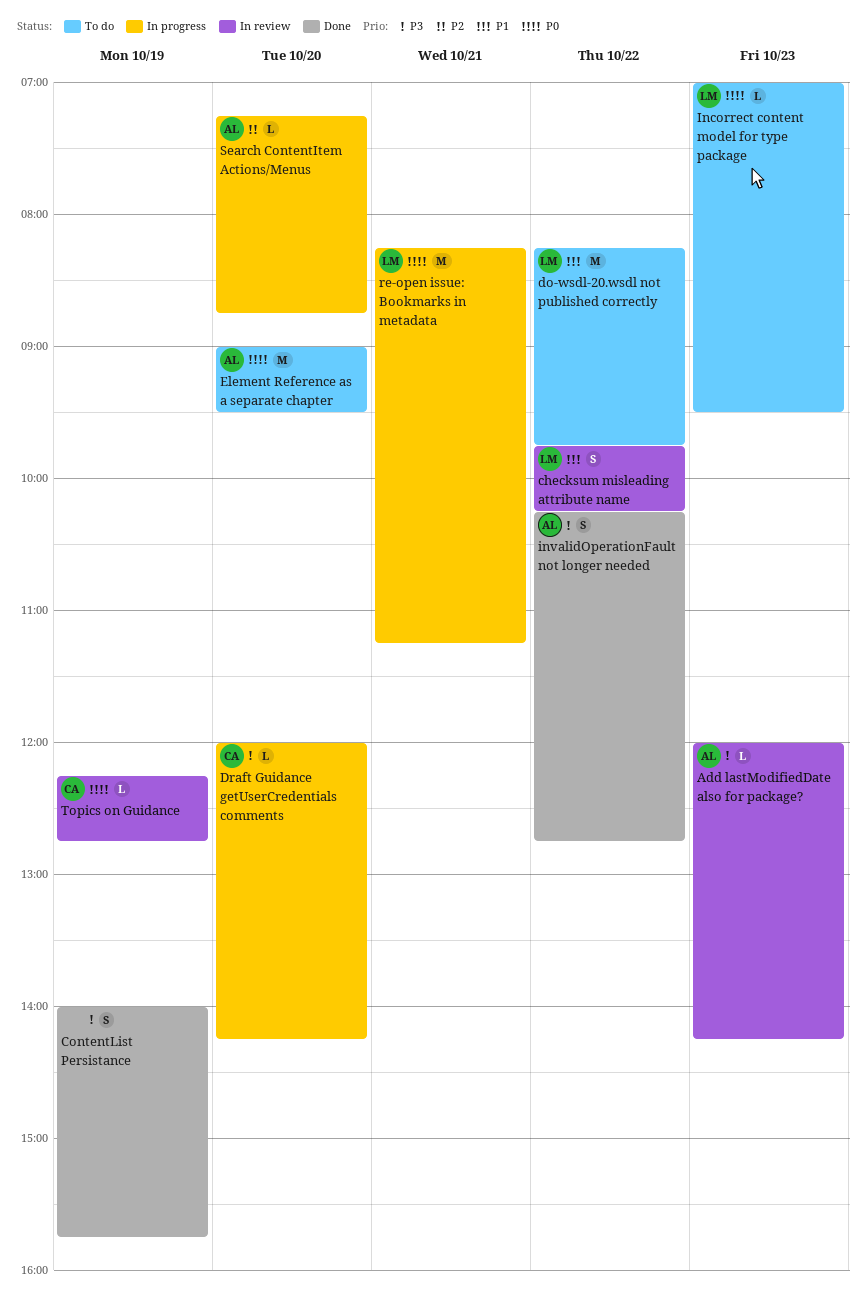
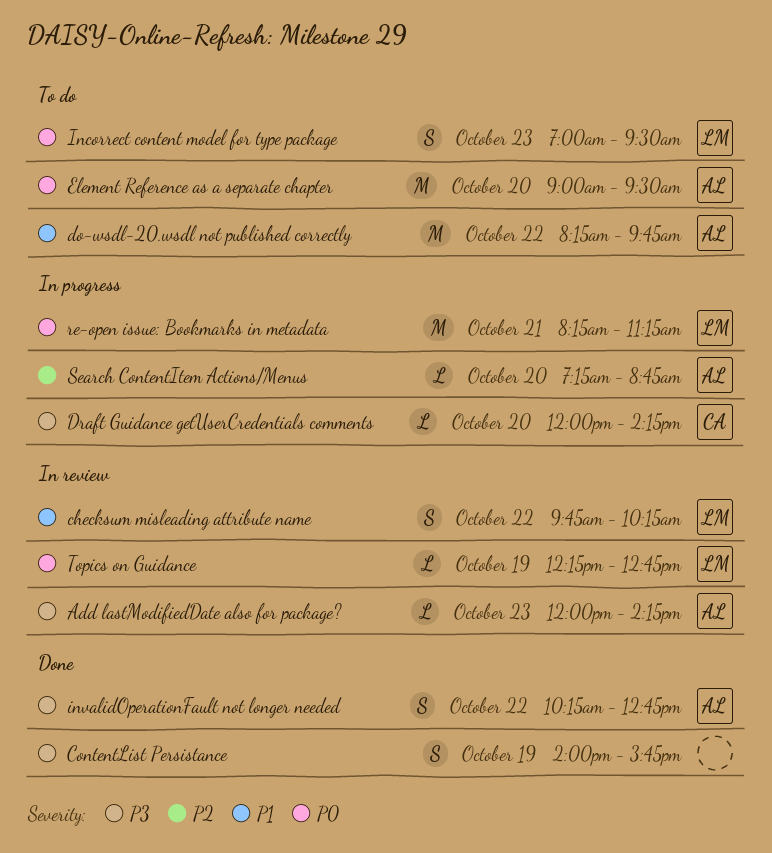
do-wsdl-20.wsdl not published correctly, owner: LM -> AL
Incorrect content model for type package, estimate: L -> S
Topics on Guidance, owner: CA -> LM

